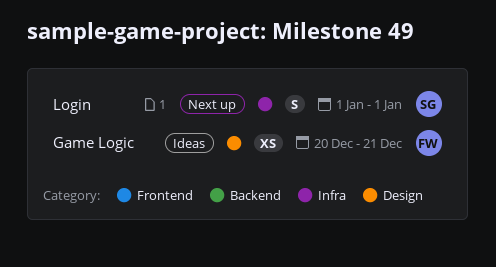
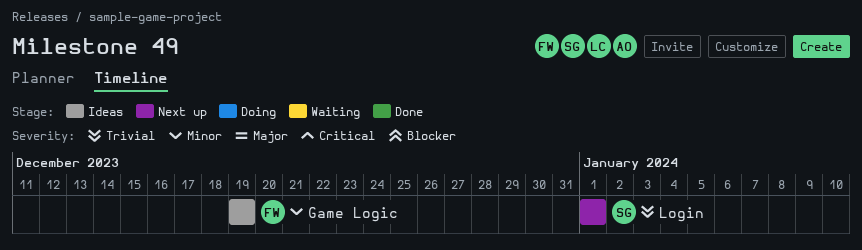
Game Logic, start: Dec 20 -> Dec 19
Game Logic, due: Dec 21 -> Dec 19

